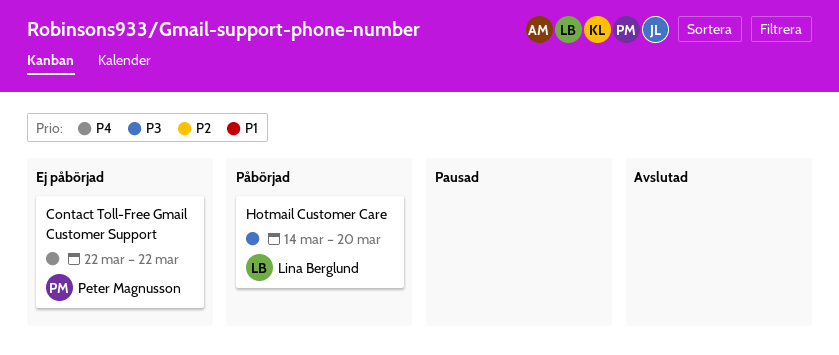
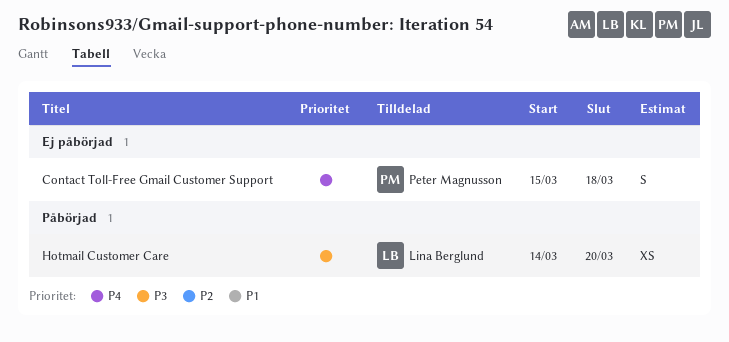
Contact Toll-Free Gmail Customer Support, start: Mar 22 -> Mar 15
Contact Toll-Free Gmail Customer Support, due: Mar 22 -> Mar 18

